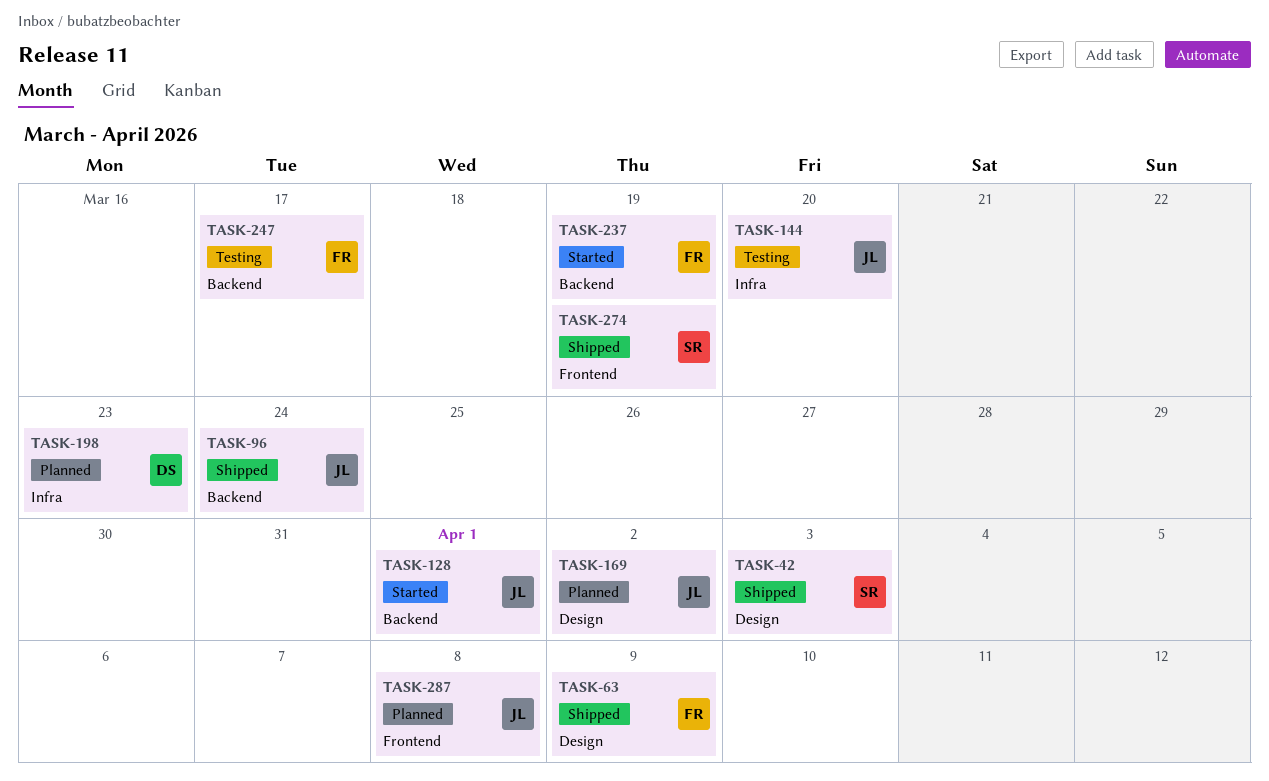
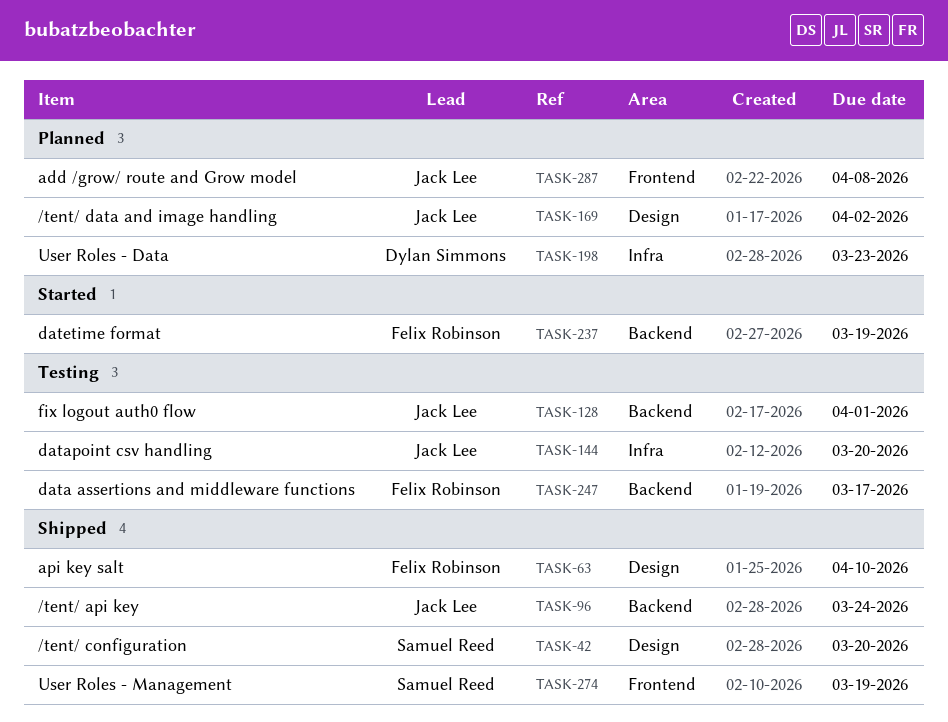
TASK-42, due: Apr 3 -> Mar 20
TASK-63, due: Apr 9 -> Apr 10
TASK-128, status: Started -> Testing

